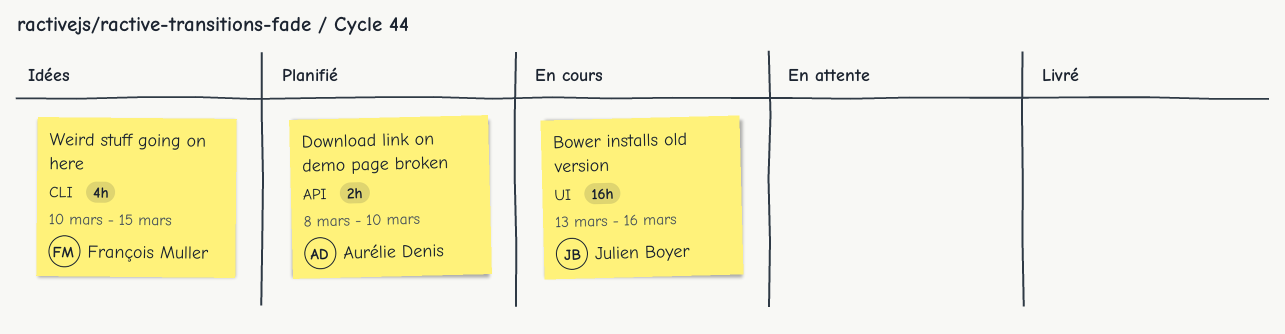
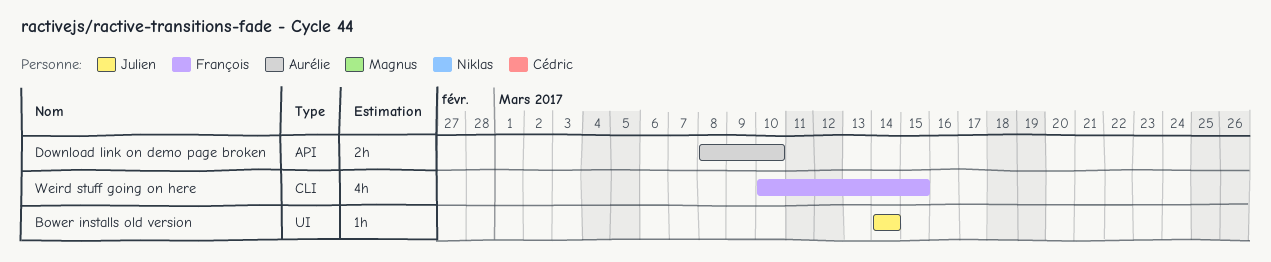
Bower installs old version, estimate: 16h -> 1h
Bower installs old version, start: Mar 13 -> Mar 14
Bower installs old version, due: Mar 16 -> Mar 14

